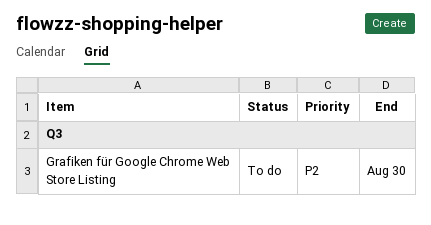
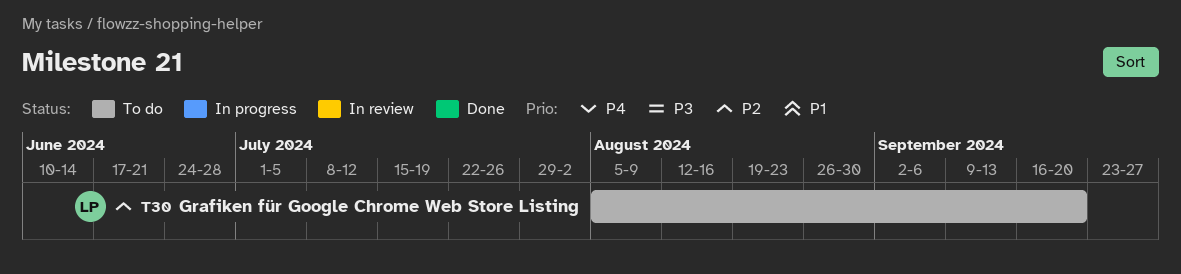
Grafiken für Google Chrome Web Store Listing, due: Aug 30 -> Sep 20

